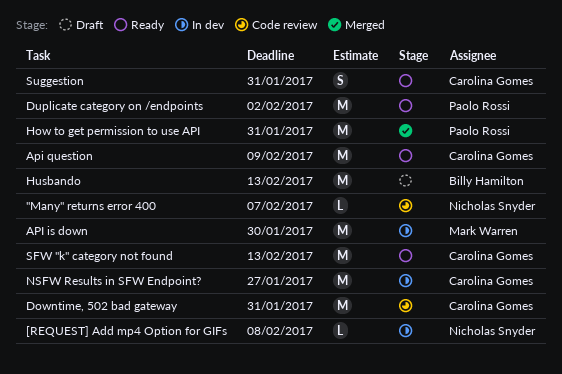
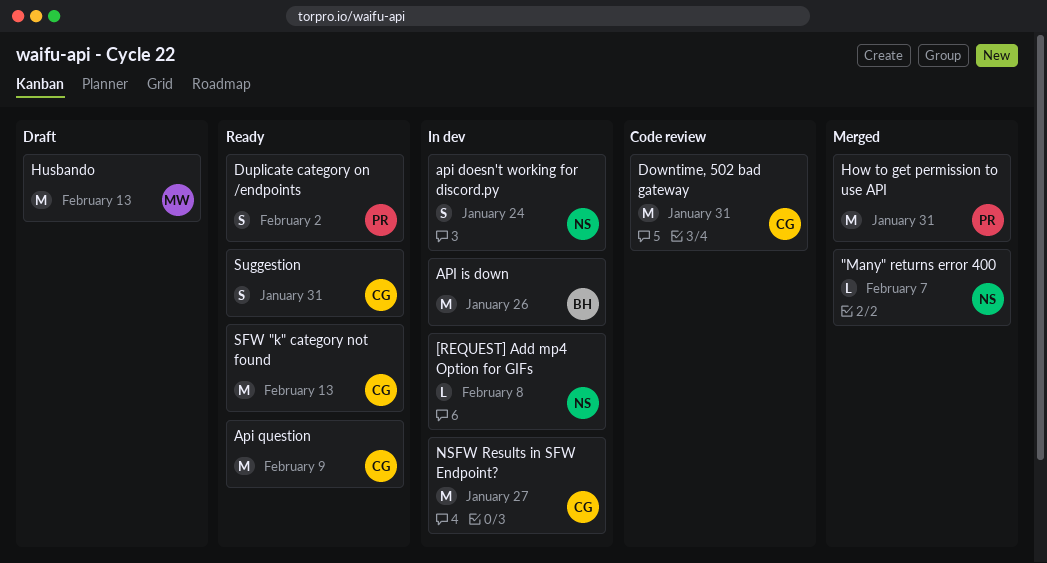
"Many" returns error 400, status: Code review -> Merged
api doesn't working for discord.py: none -> present
API is down, owner: Mark Warren -> Billy Hamilton
API is down, due: Jan 30 -> Jan 26
Duplicate category on /endpoints, estimate: M -> S
Husbando, owner: Billy Hamilton -> Mark Warren

